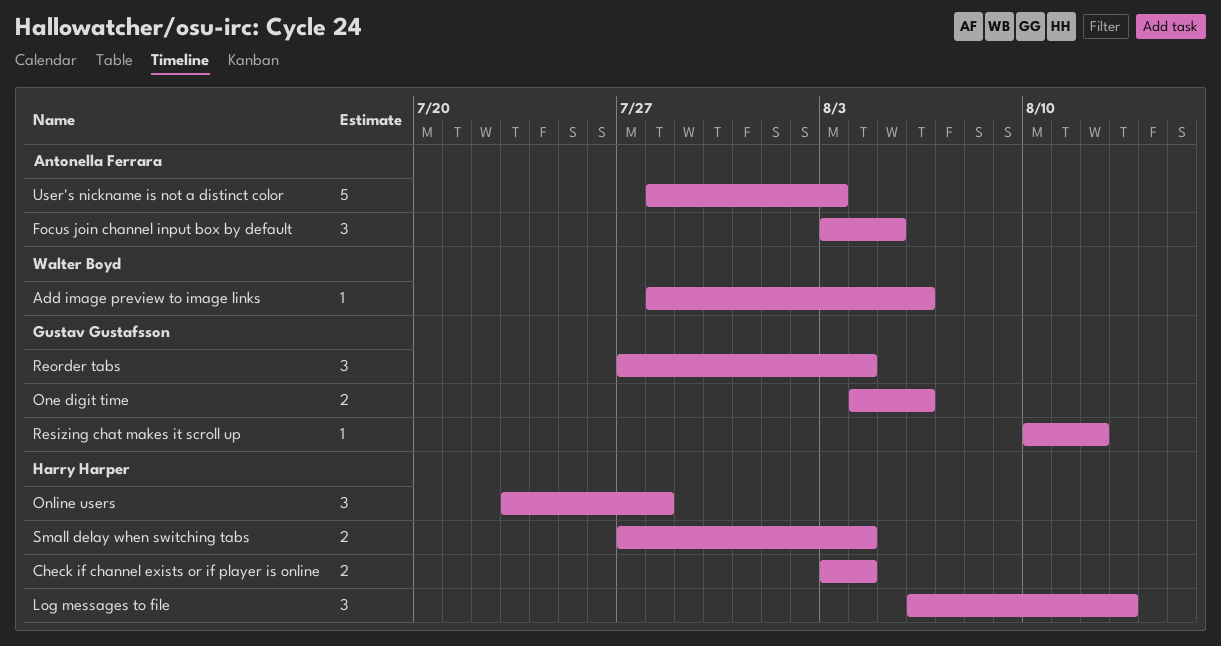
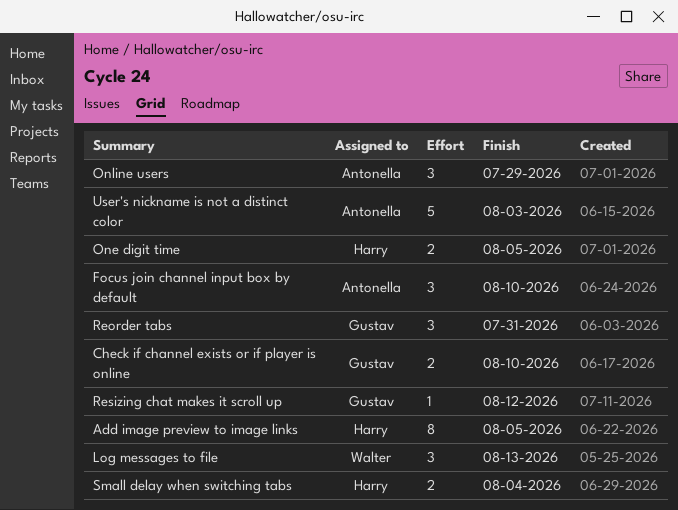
Add image preview to image links, owner: Walter Boyd -> Harry Harper
Add image preview to image links, estimate: 1 -> 8
Add image preview to image links, due: Aug 6 -> Aug 5
Check if channel exists or if player is online, owner: Harry Harper -> Gustav Gustafsson
Check if channel exists or if player is online, due: Aug 4 -> Aug 10
Focus join channel input box by default, due: Aug 5 -> Aug 10
Log messages to file, owner: Harry Harper -> Walter Boyd
One digit time, owner: Gustav Gustafsson -> Harry Harper
One digit time, due: Aug 6 -> Aug 5
Online users, owner: Harry Harper -> Antonella Ferrara
Online users, due: Jul 28 -> Jul 29
Reorder tabs, due: Aug 4 -> Jul 31

